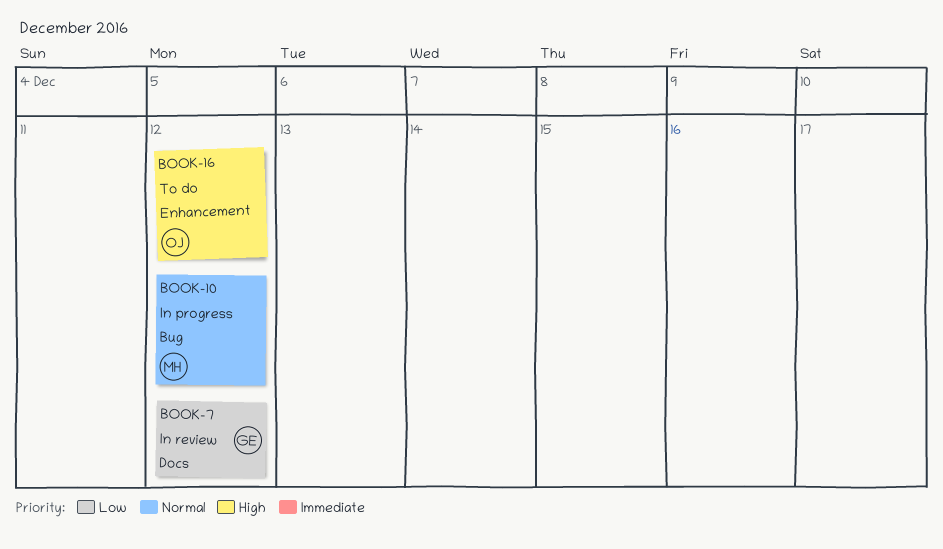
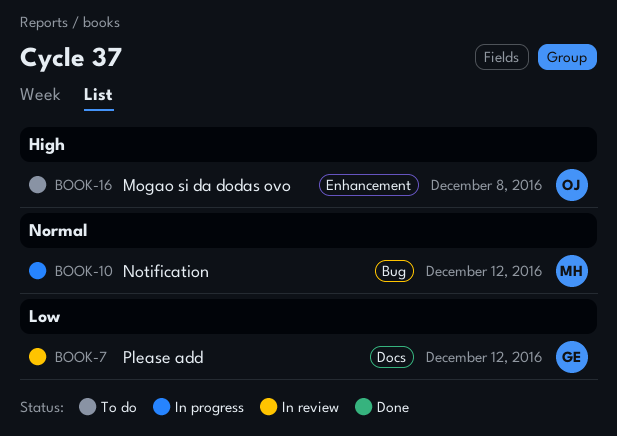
BOOK-16, due: Dec 12 -> Dec 8

